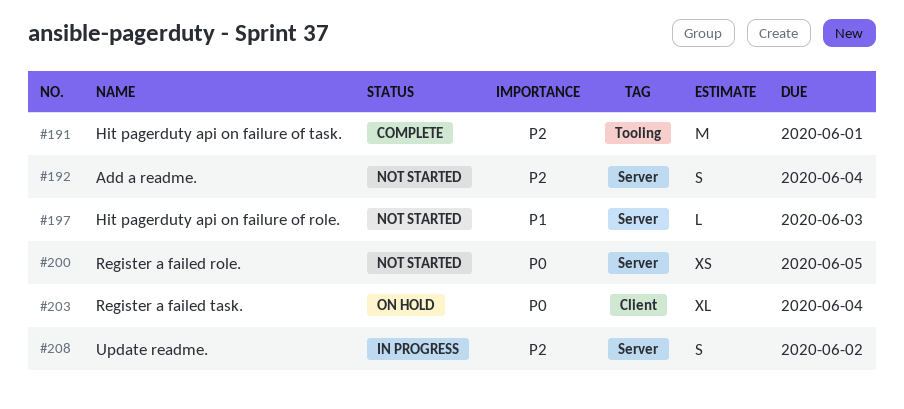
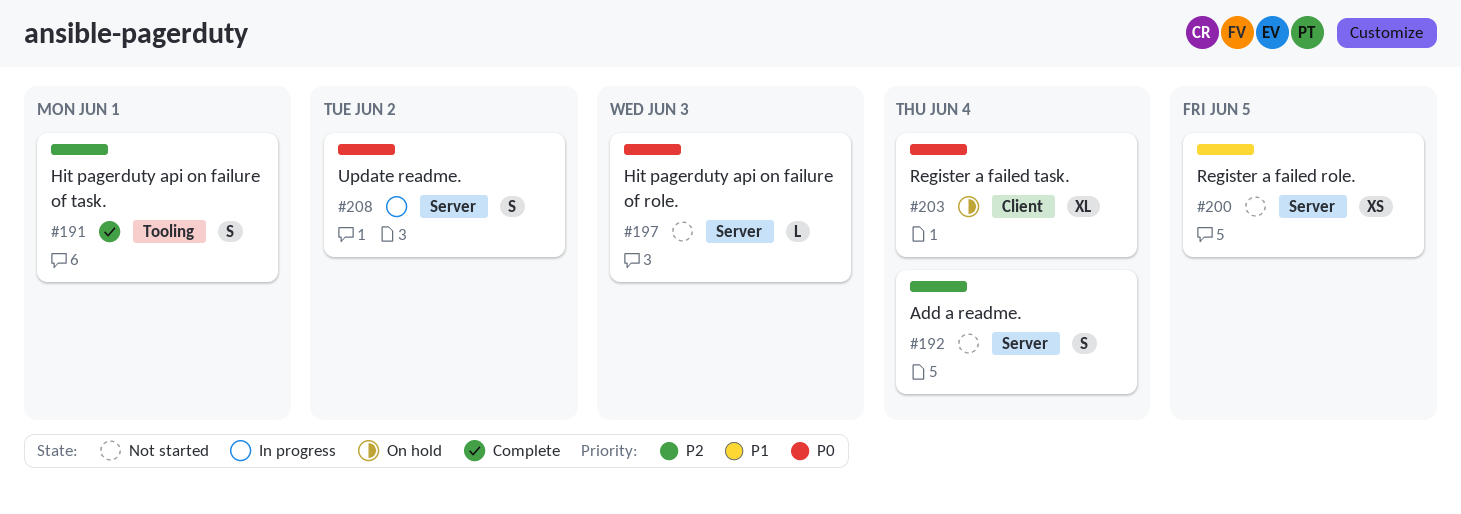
#191, estimate: M -> S
#197, priority: P1 -> P0
#200, priority: P0 -> P1
#208, priority: P2 -> P0

